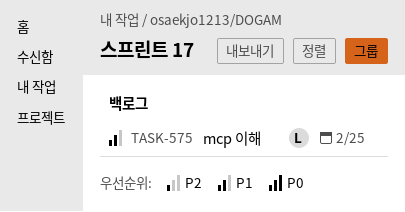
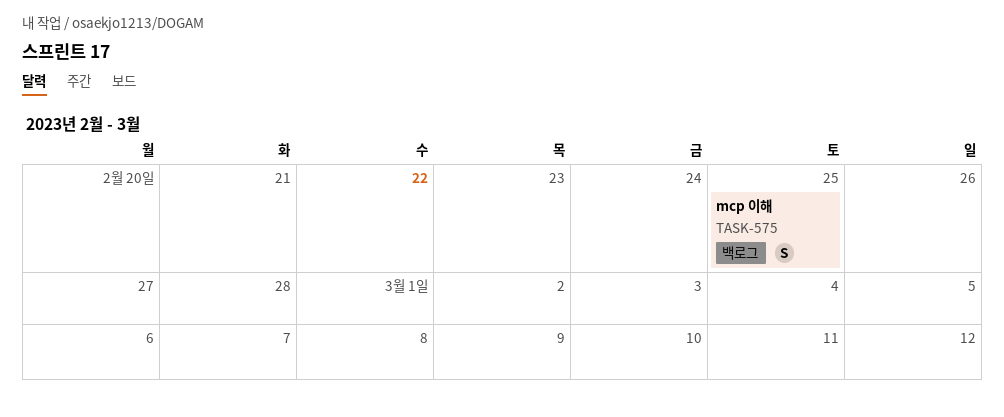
TASK-575, estimate: L -> S

